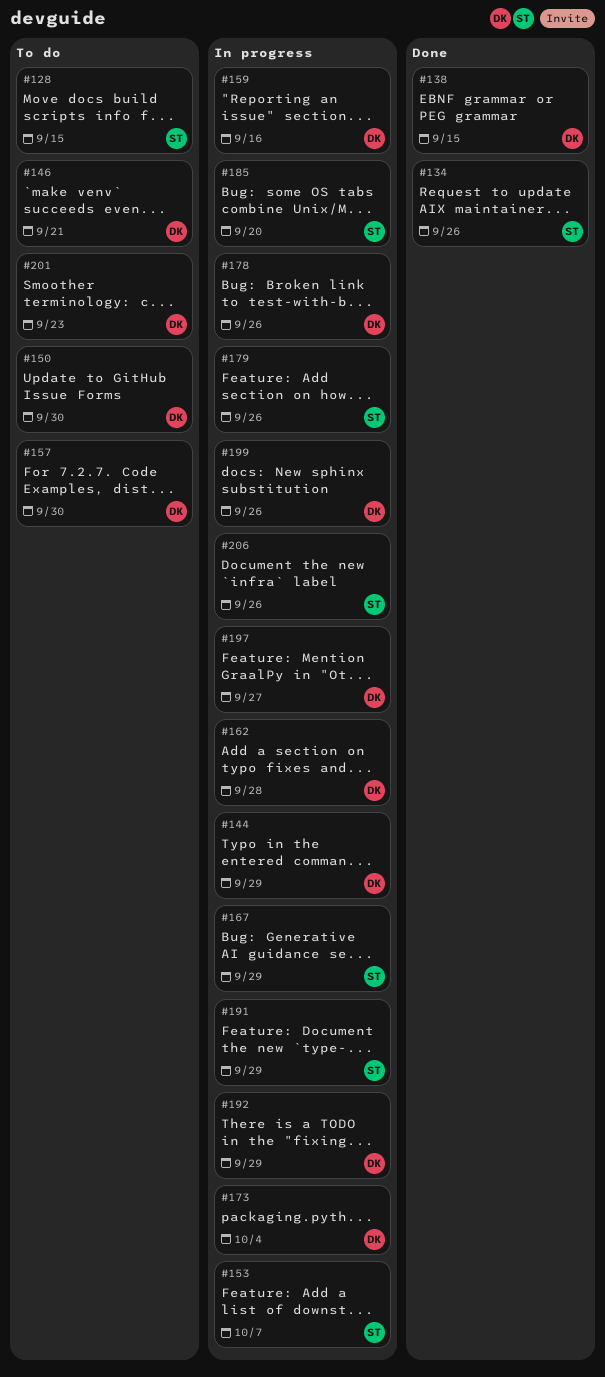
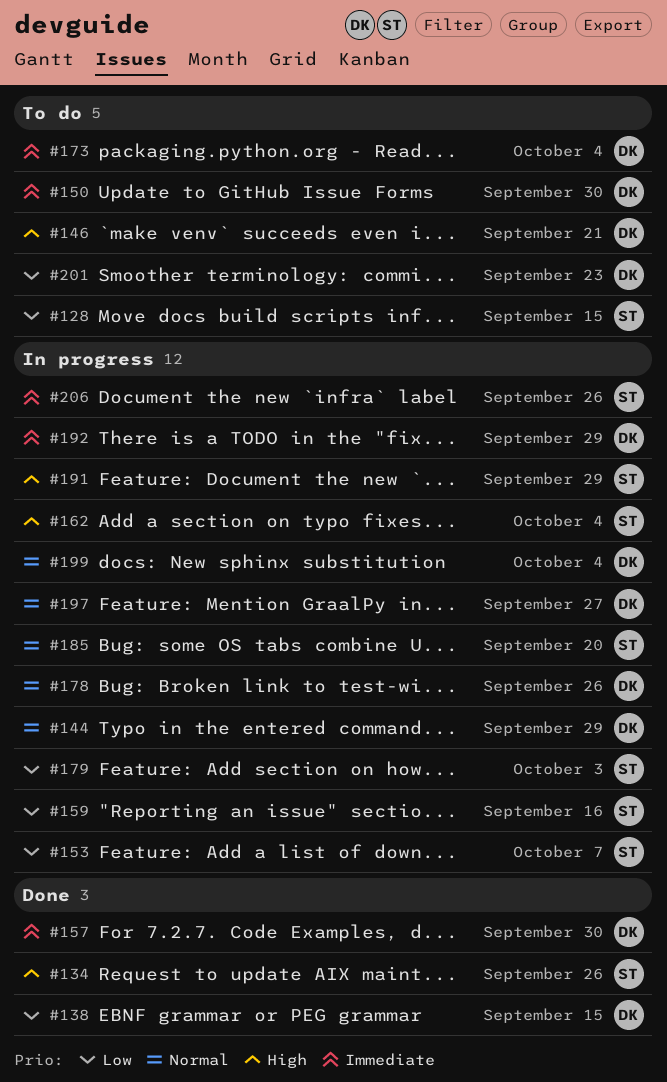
#157, status: To do -> Done
#159, owner: DK -> ST
#162, owner: DK -> ST
#162, due: Sep 28 -> Oct 4
#167: present -> none
#173, status: In progress -> To do
#179, due: Sep 26 -> Oct 3
#199, due: Sep 26 -> Oct 4

